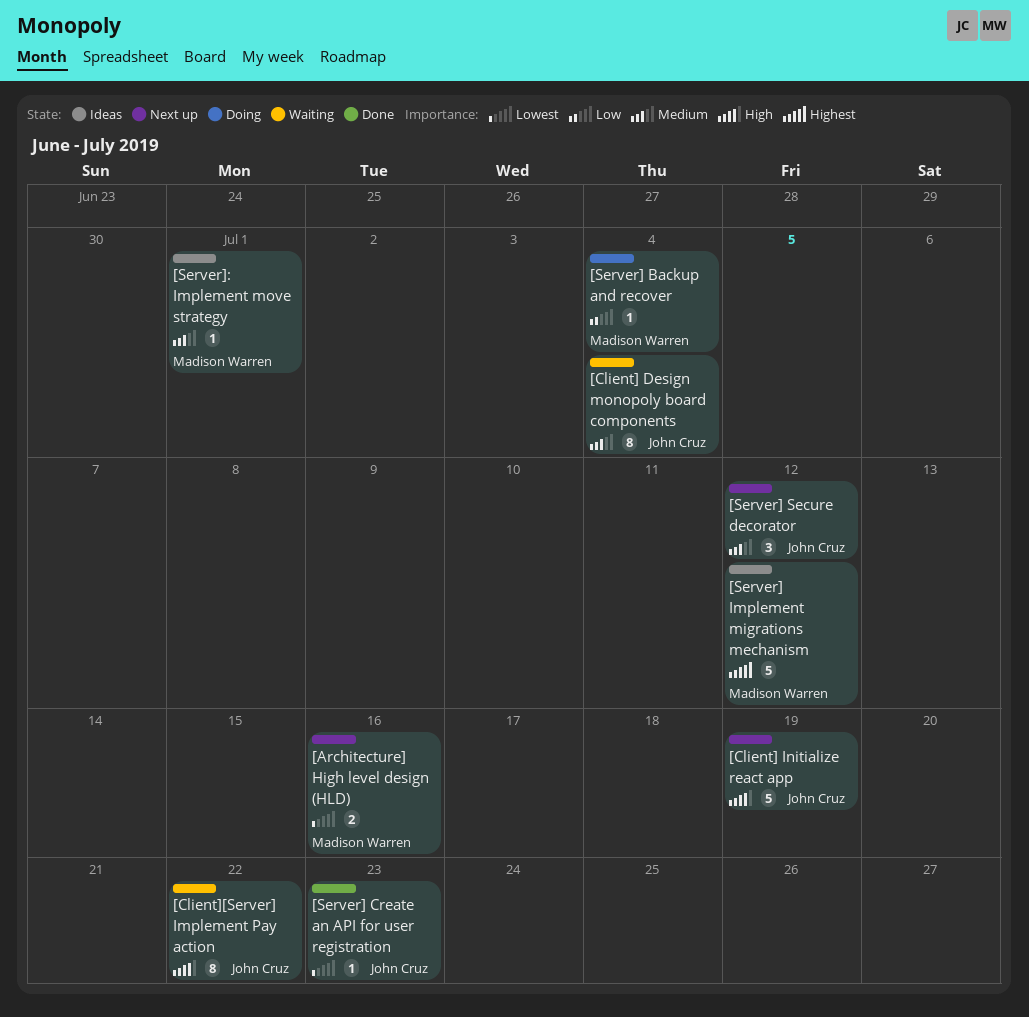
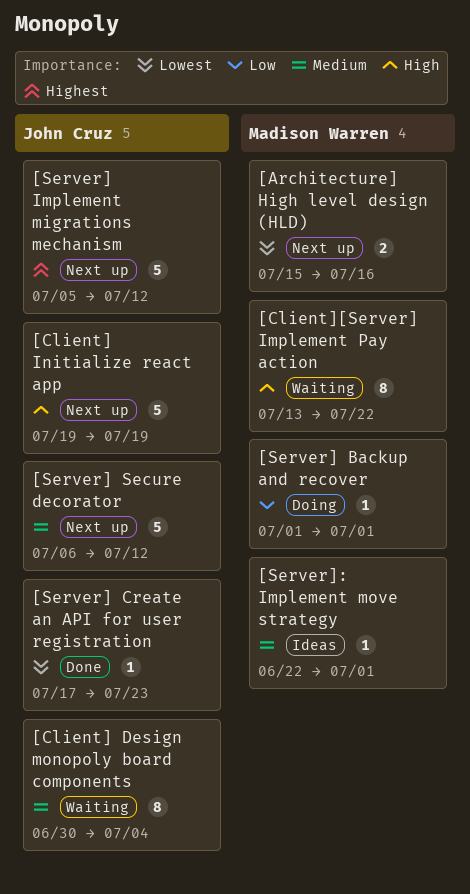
[Client][Server] Implement Pay action, owner: John Cruz -> Madison Warren
[Server] Backup and recover, due: Jul 4 -> Jul 1
[Server] Implement migrations mechanism, status: Ideas -> Next up
[Server] Implement migrations mechanism, owner: Madison Warren -> John Cruz
[Server] Secure decorator, estimate: 3 -> 5

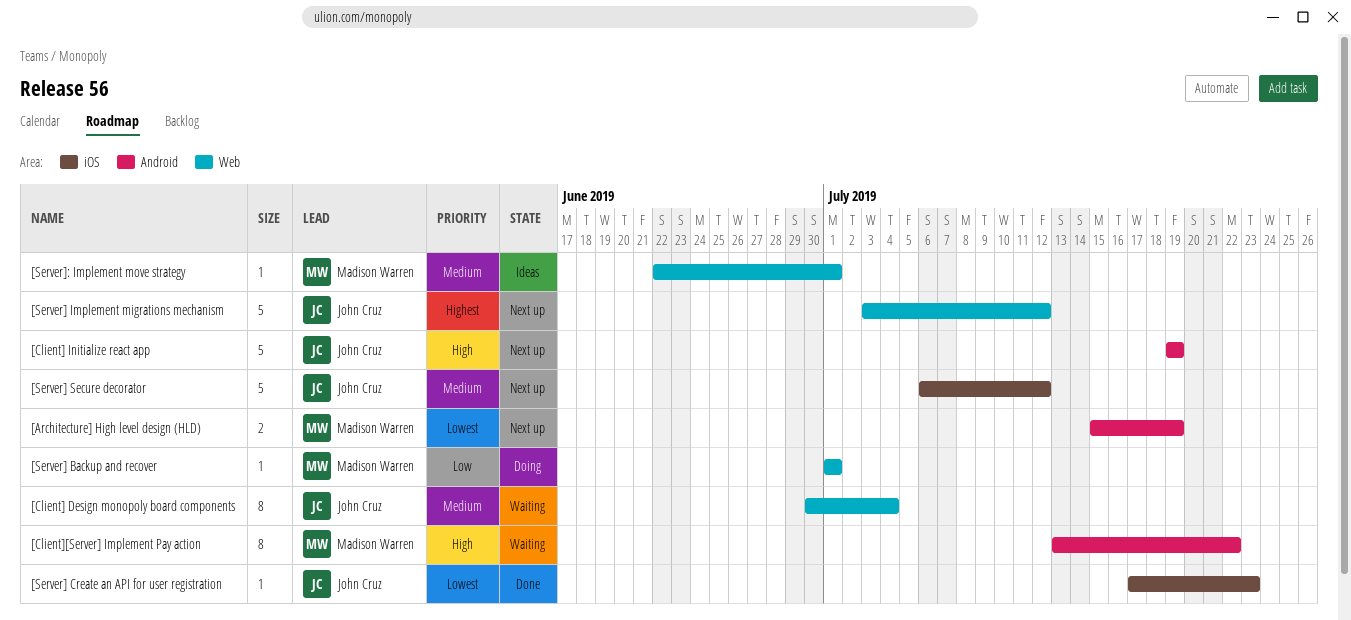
[Architecture] High level design (HLD), due: Jul 16 -> Jul 19
[Server] Implement migrations mechanism, start: Jul 5 -> Jul 3

